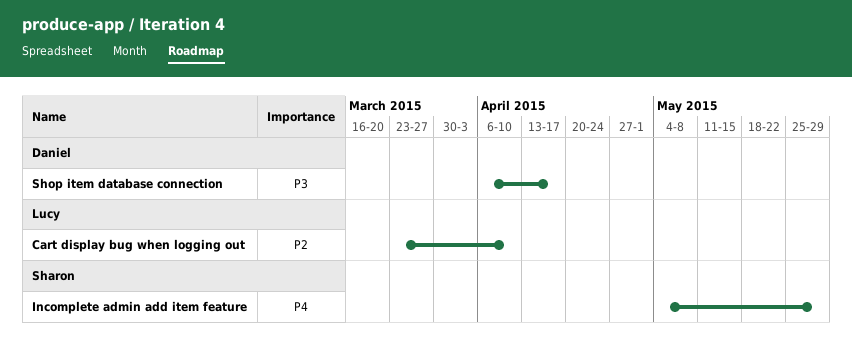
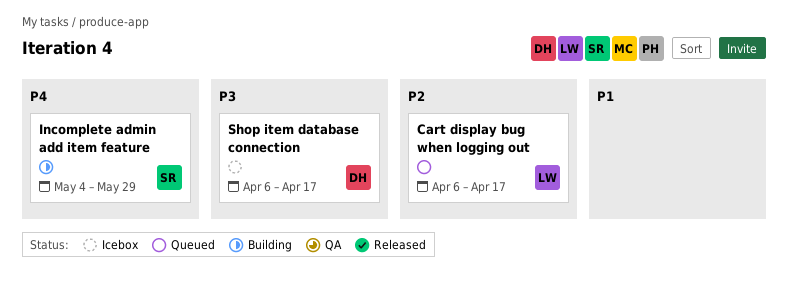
Cart display bug when logging out, start: Mar 23 -> Apr 6
Cart display bug when logging out, due: Apr 10 -> Apr 17

